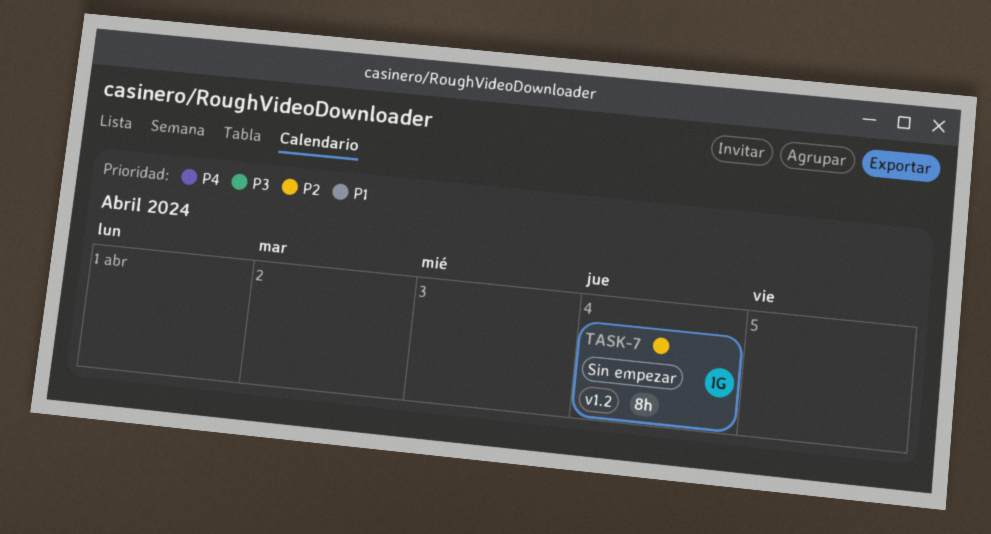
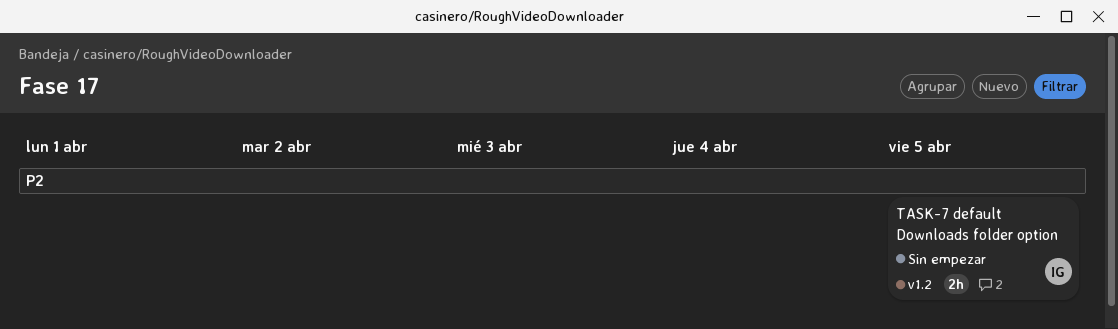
TASK-7, estimate: 8h -> 2h
TASK-7, due: Apr 4 -> Apr 5

